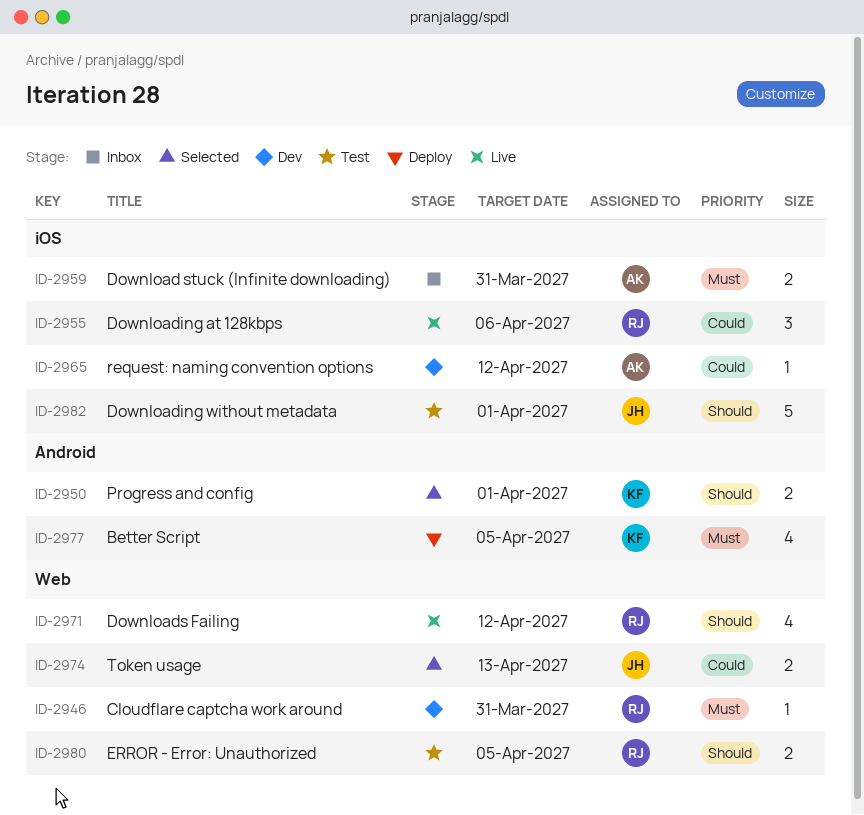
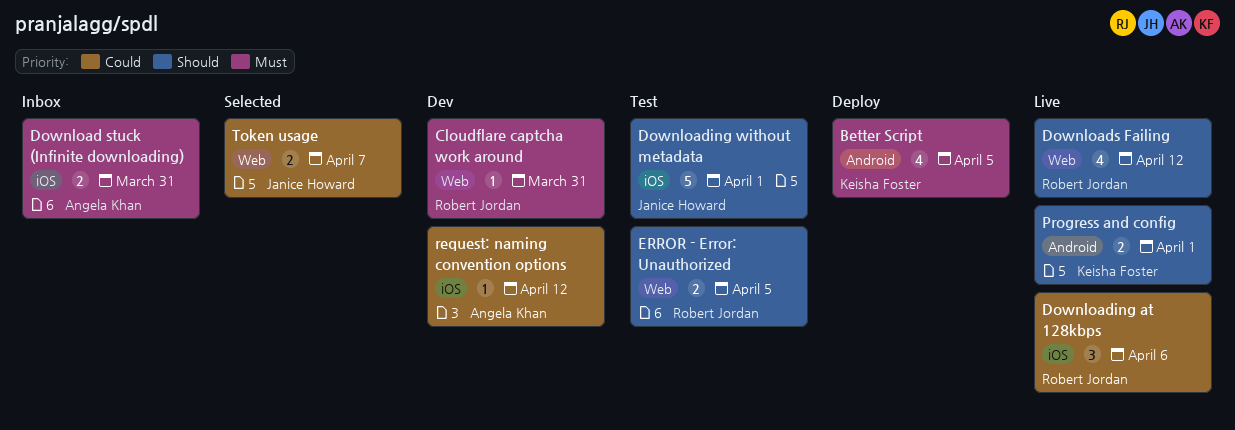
Progress and config, status: Selected -> Live
Token usage, due: Apr 13 -> Apr 7

